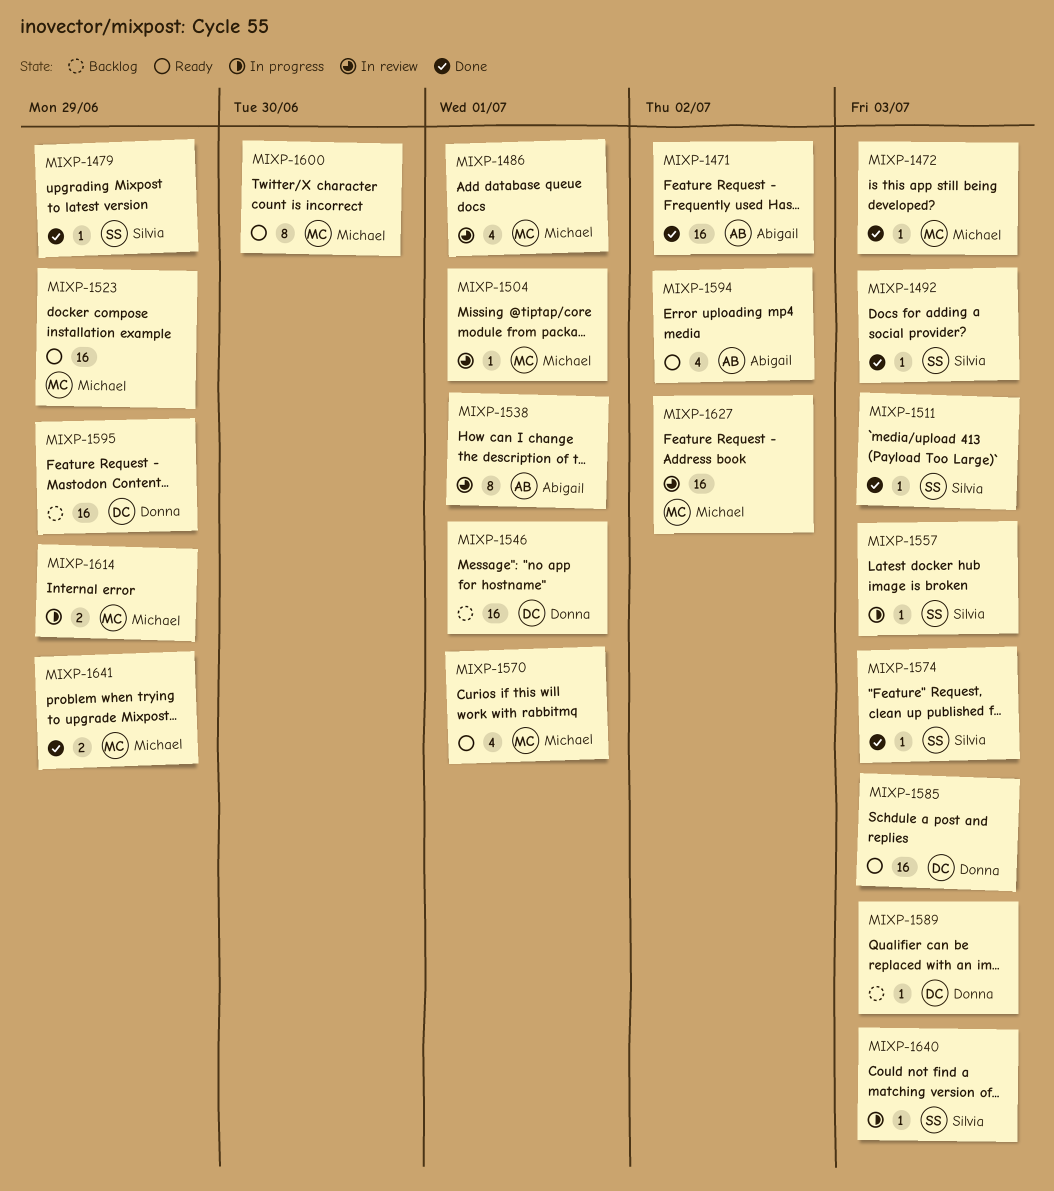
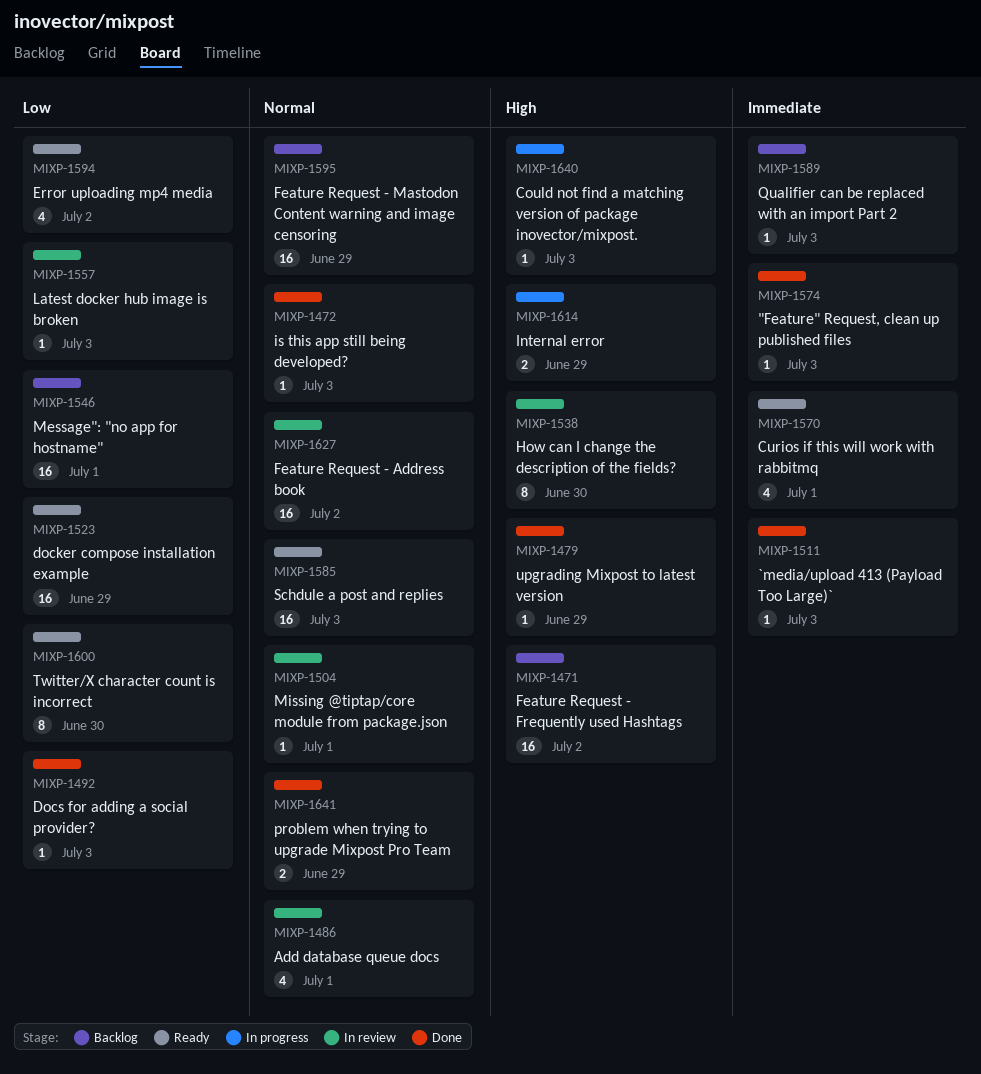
MIXP-1471, status: Done -> Backlog
MIXP-1538, due: Jul 1 -> Jun 30
MIXP-1557, status: In progress -> In review

